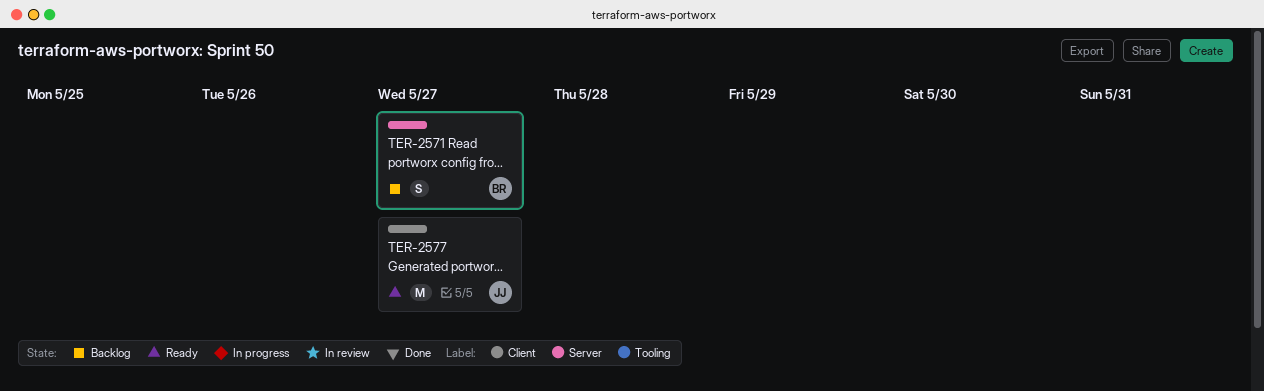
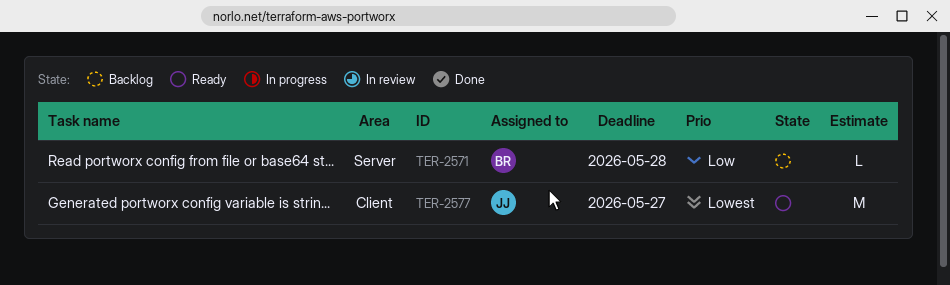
TER-2571, estimate: S -> L
TER-2571, due: May 27 -> May 28

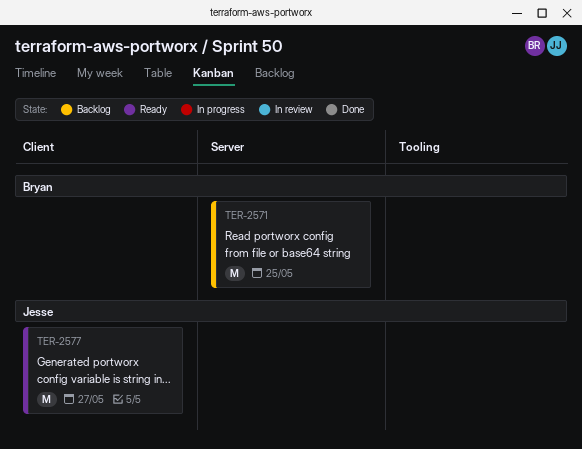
TER-2571, estimate: L -> M
TER-2571, due: May 28 -> May 25

